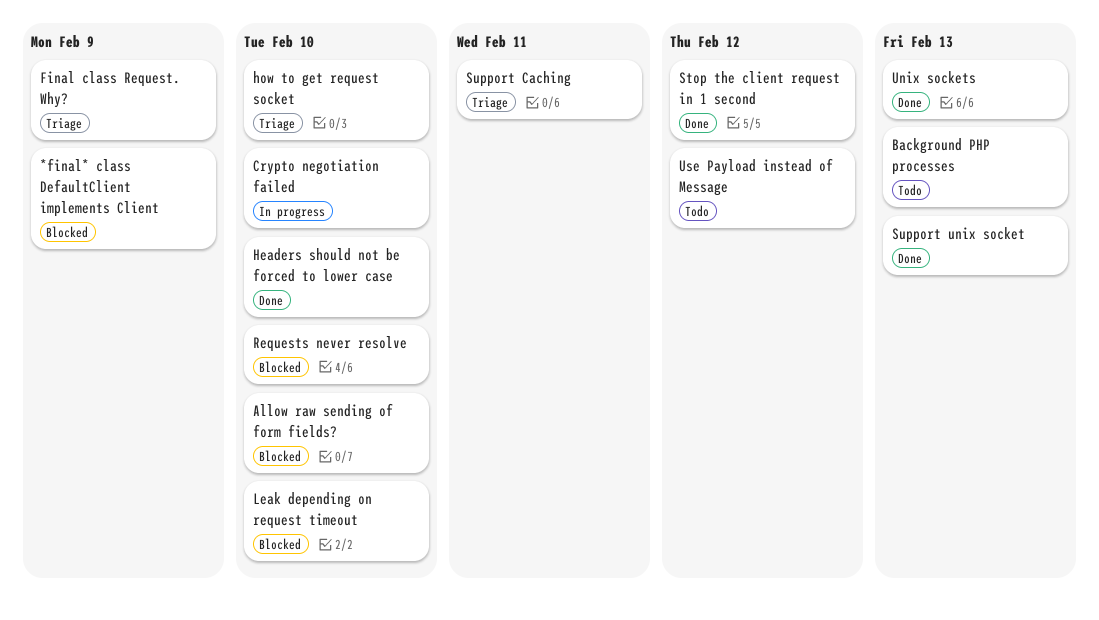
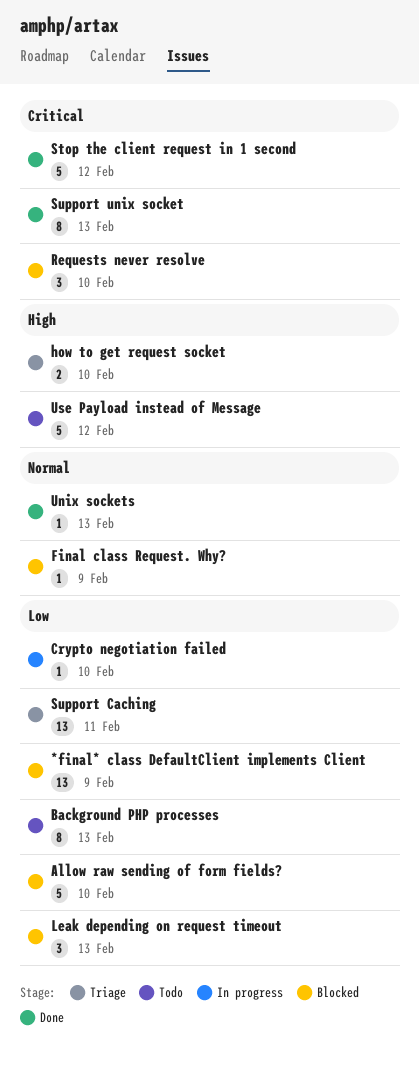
Final class Request. Why?, status: Triage -> Blocked
Headers should not be forced to lower case: present -> none
Leak depending on request timeout, due: Feb 10 -> Feb 13

